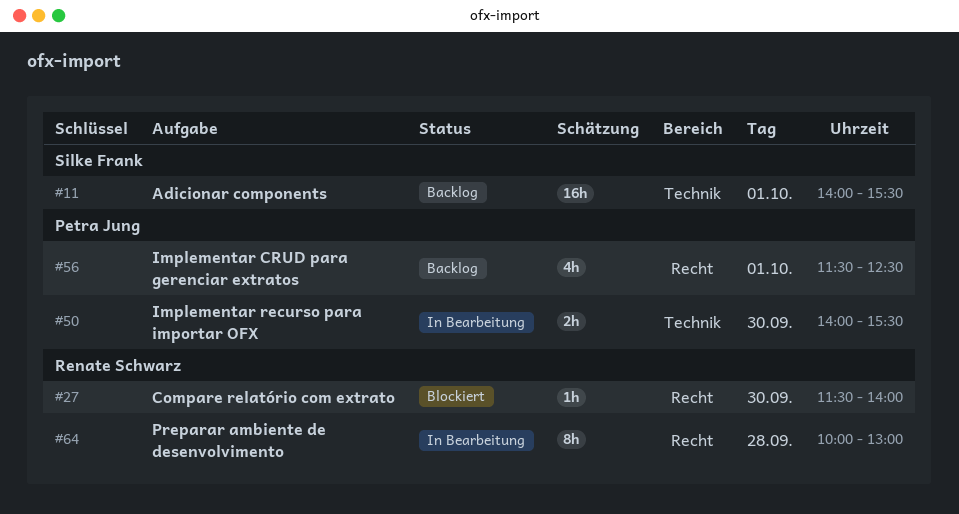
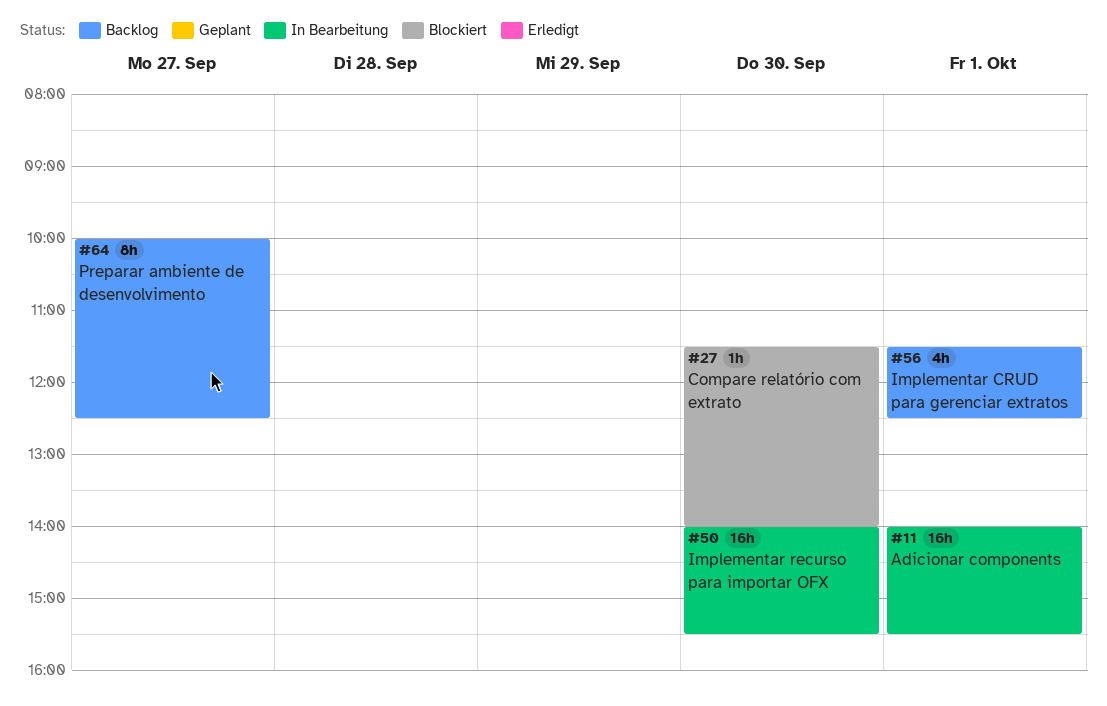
#11, status: Backlog -> In Bearbeitung
#50, estimate: 2h -> 16h
#64, status: In Bearbeitung -> Backlog
#64, day: Sep 28 -> Sep 27
#64, ends: 13:00 -> 12:30

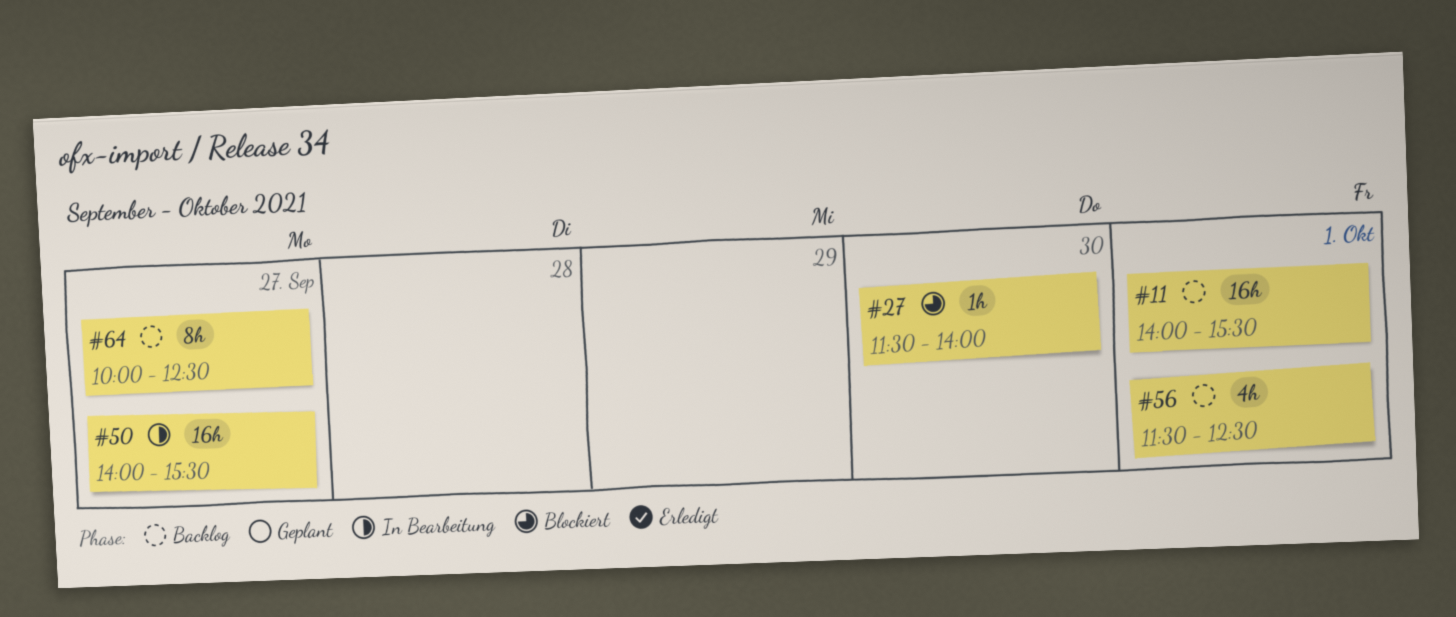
#11, status: In Bearbeitung -> Backlog
#50, day: Sep 30 -> Sep 27

